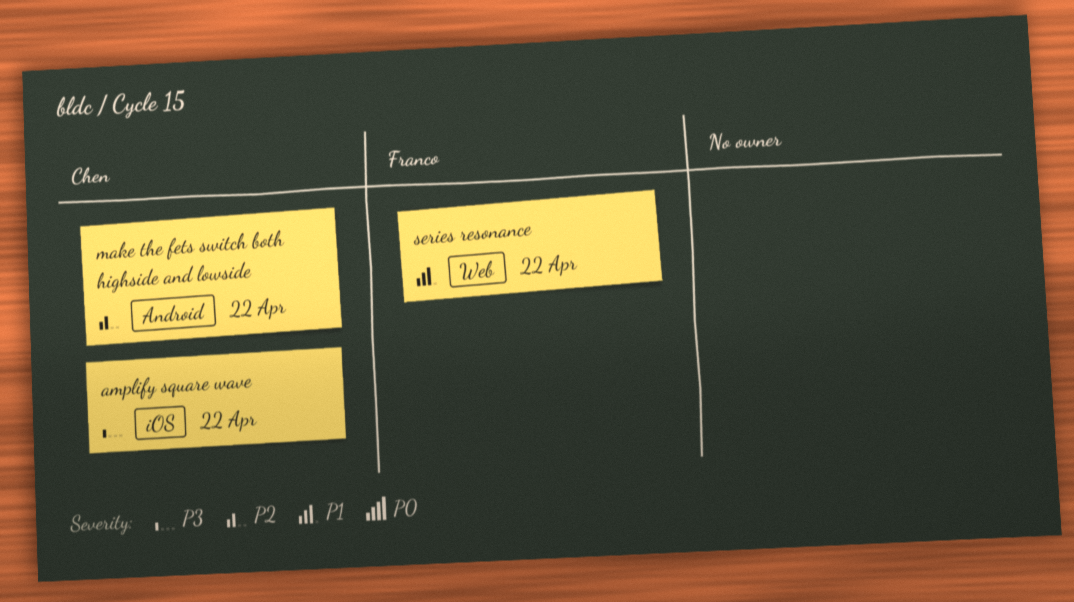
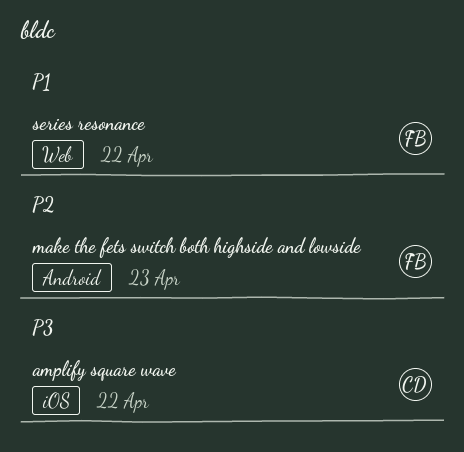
make the fets switch both highside and lowside, owner: Chen -> Franco
make the fets switch both highside and lowside, due: Apr 22 -> Apr 23

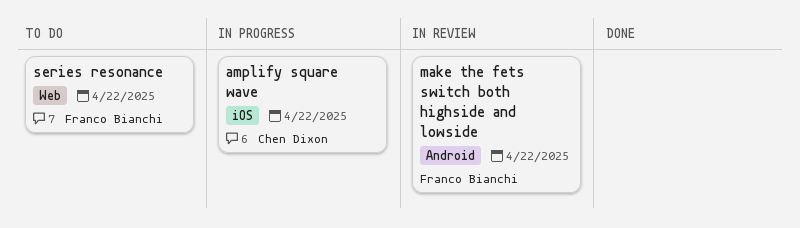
make the fets switch both highside and lowside, due: Apr 23 -> Apr 22

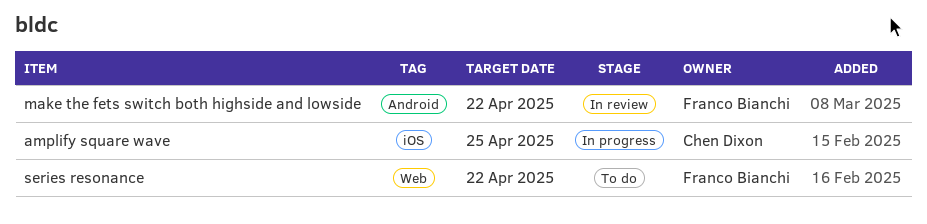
amplify square wave, due: Apr 22 -> Apr 25

